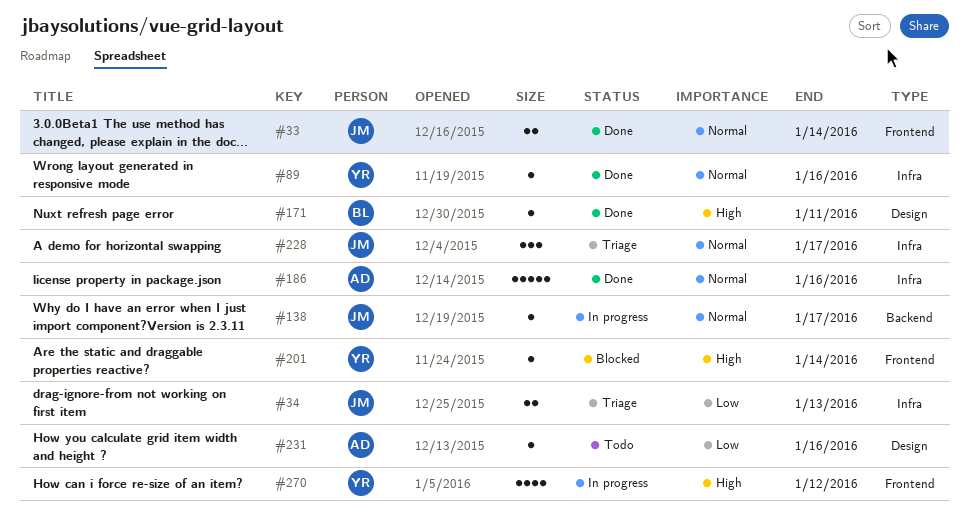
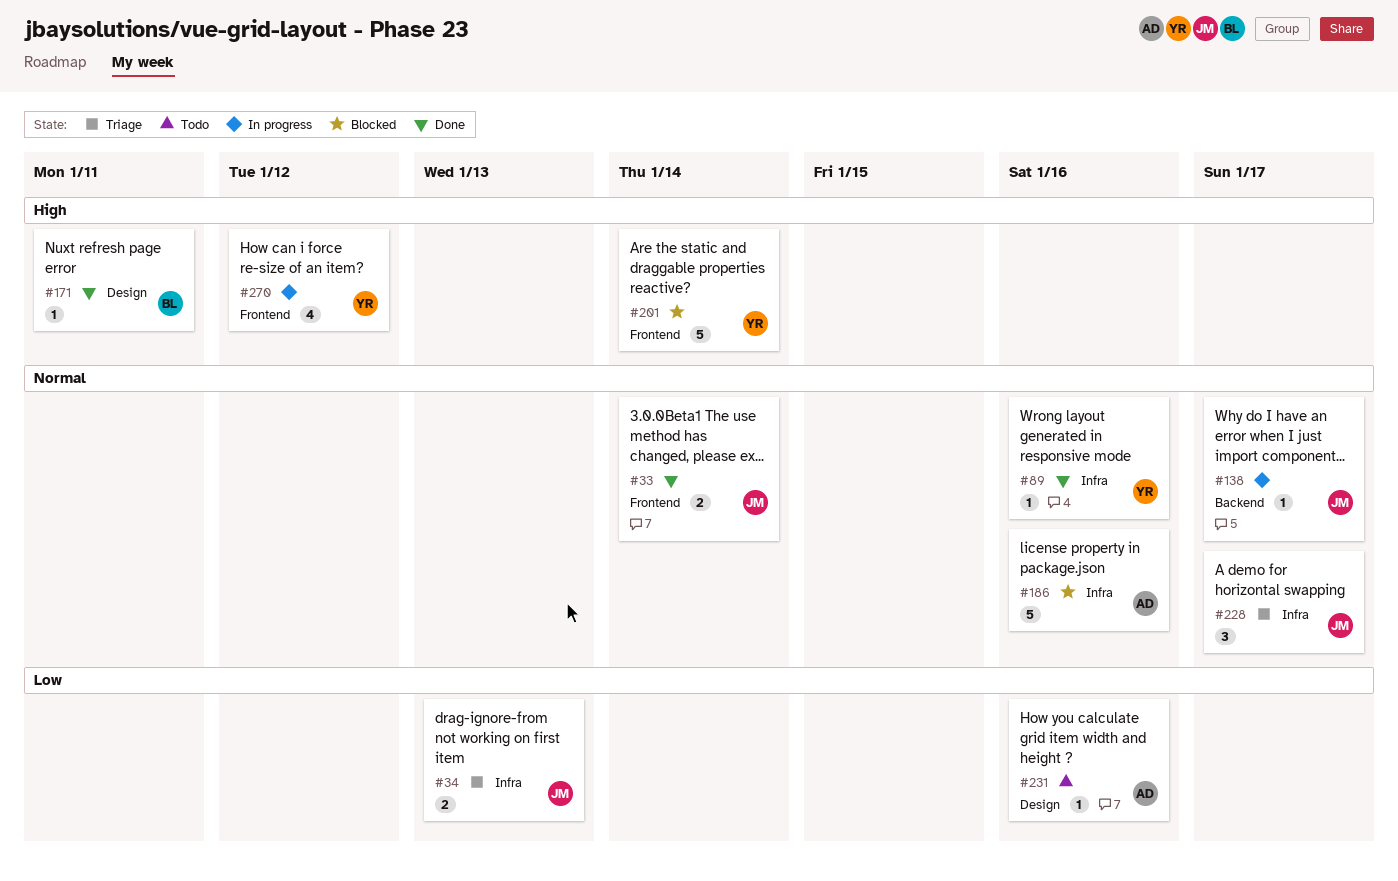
#186, status: Done -> Blocked
#201, estimate: 1 -> 5

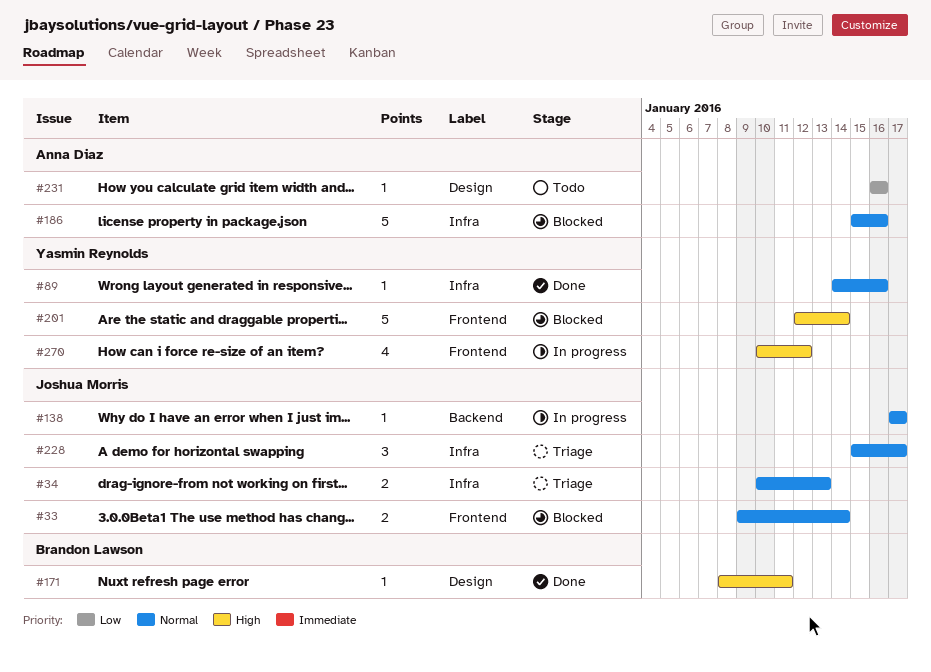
#33, status: Done -> Blocked
#34, priority: Low -> Normal

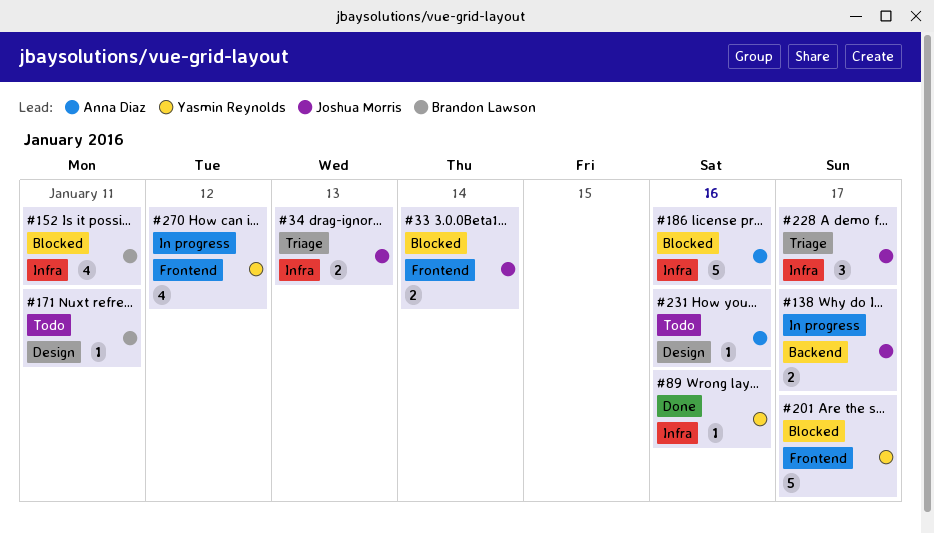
#138, estimate: 1 -> 2
#152: none -> present
#171, status: Done -> Todo
#201, due: Jan 14 -> Jan 17

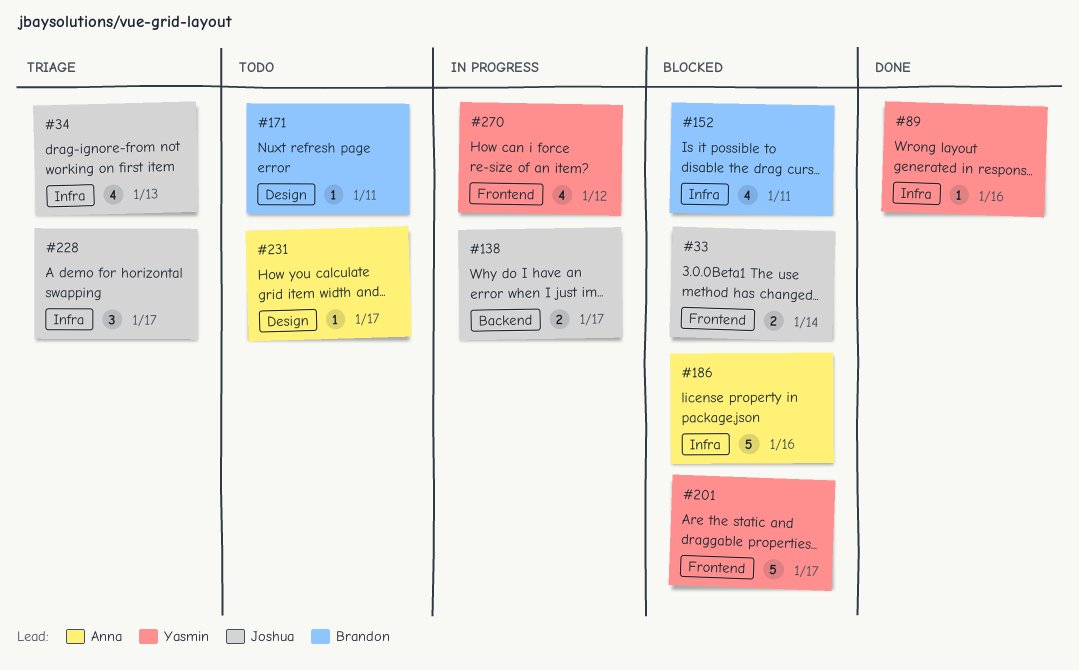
#34, estimate: 2 -> 4
#231, due: Jan 16 -> Jan 17

